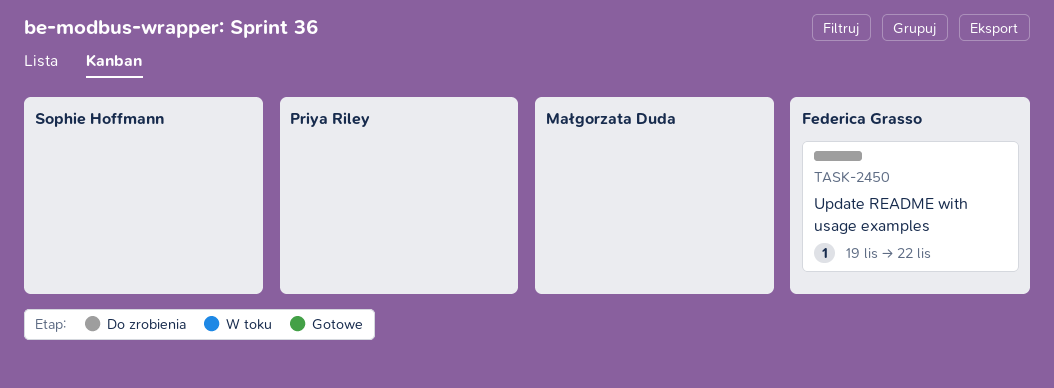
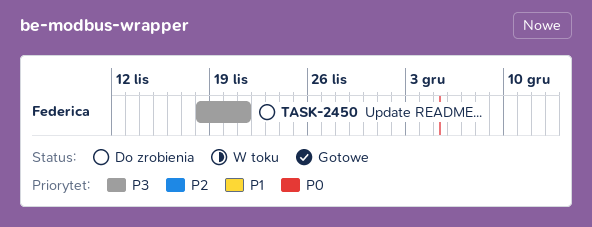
TASK-2450, start: Nov 19 -> Nov 18
TASK-2450, due: Nov 22 -> Nov 21

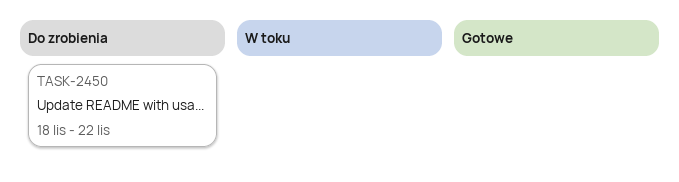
TASK-2450, due: Nov 21 -> Nov 22

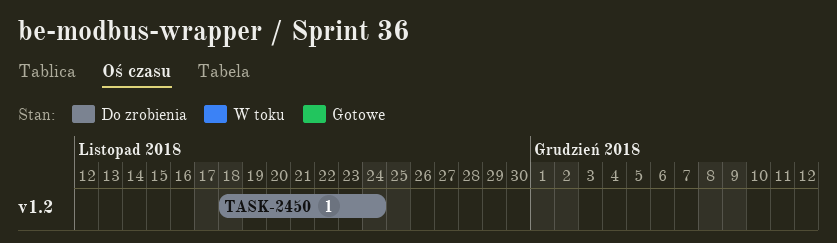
TASK-2450, due: Nov 22 -> Nov 24

